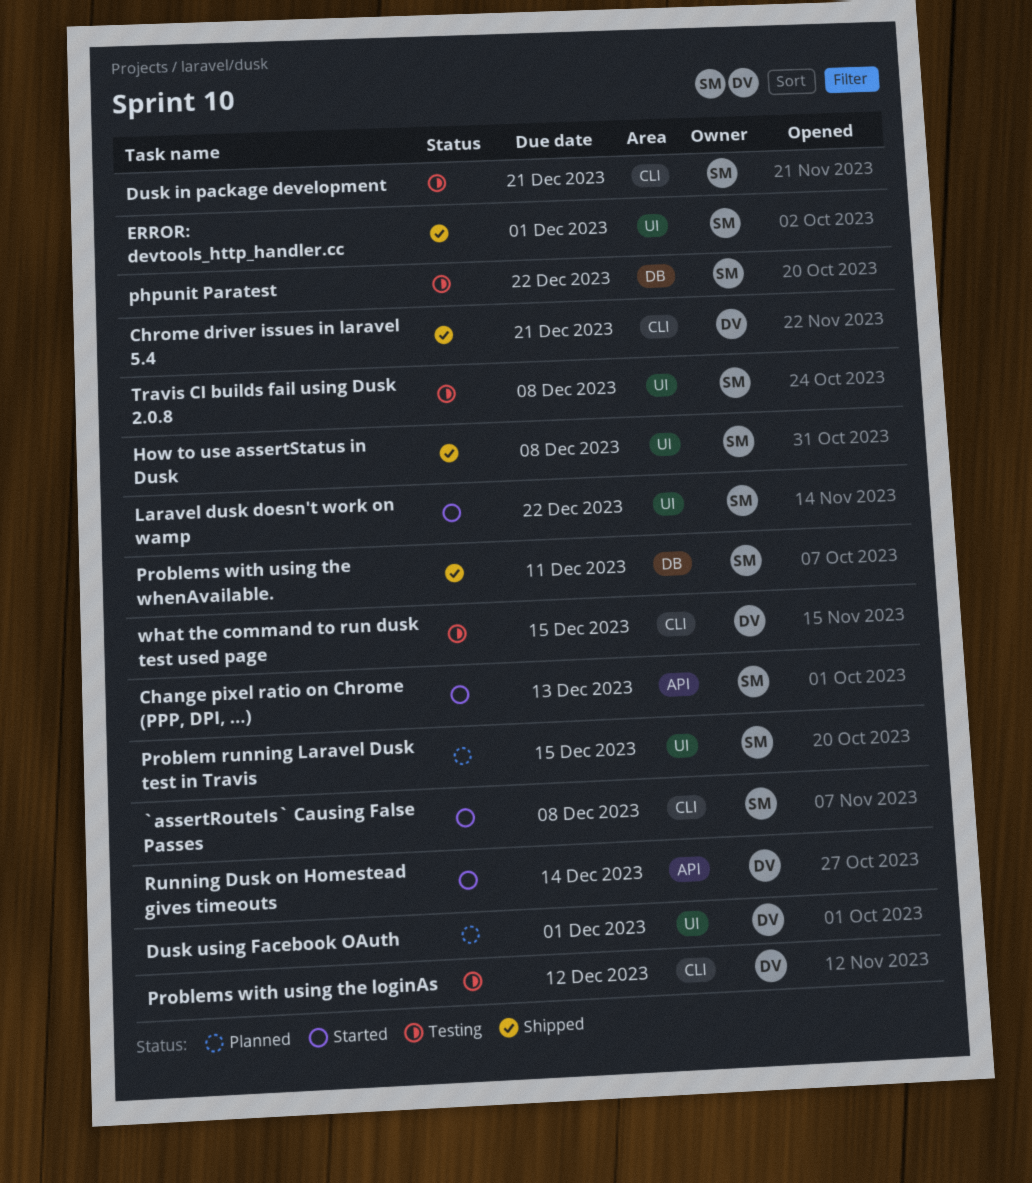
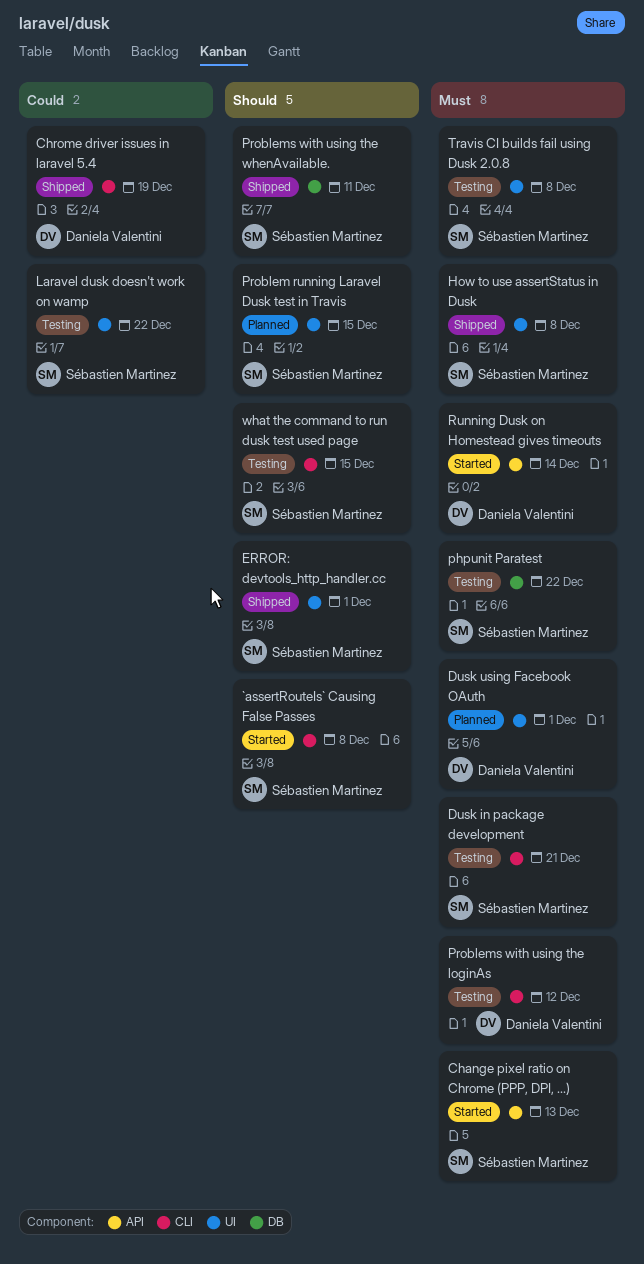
Chrome driver issues in laravel 5.4, due: Dec 21 -> Dec 19
Laravel dusk doesn't work on wamp, status: Started -> Testing
what the command to run dusk test used page, owner: Daniela Valentini -> Sébastien Martinez

